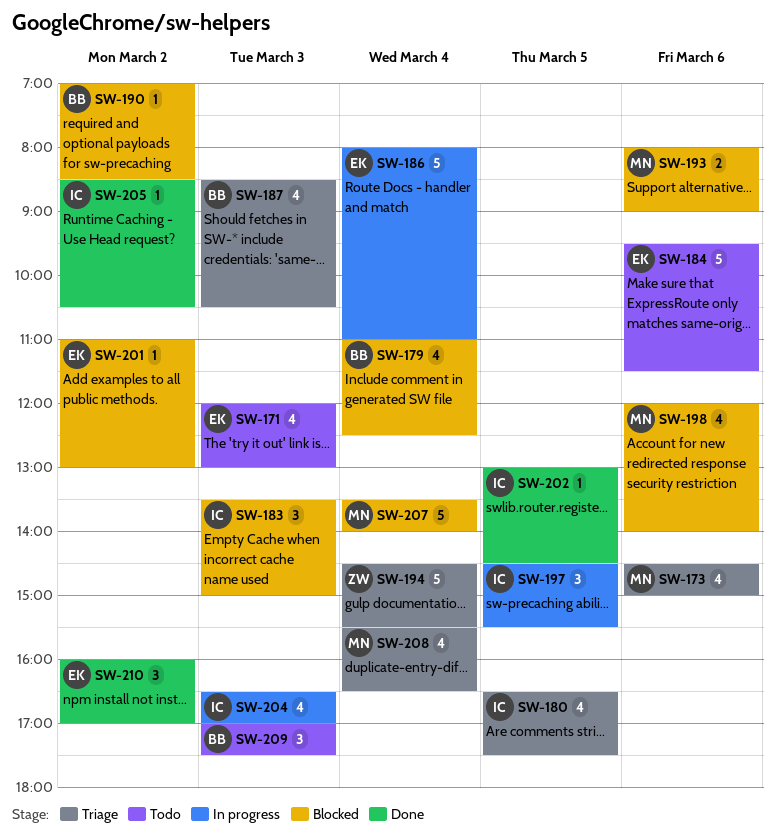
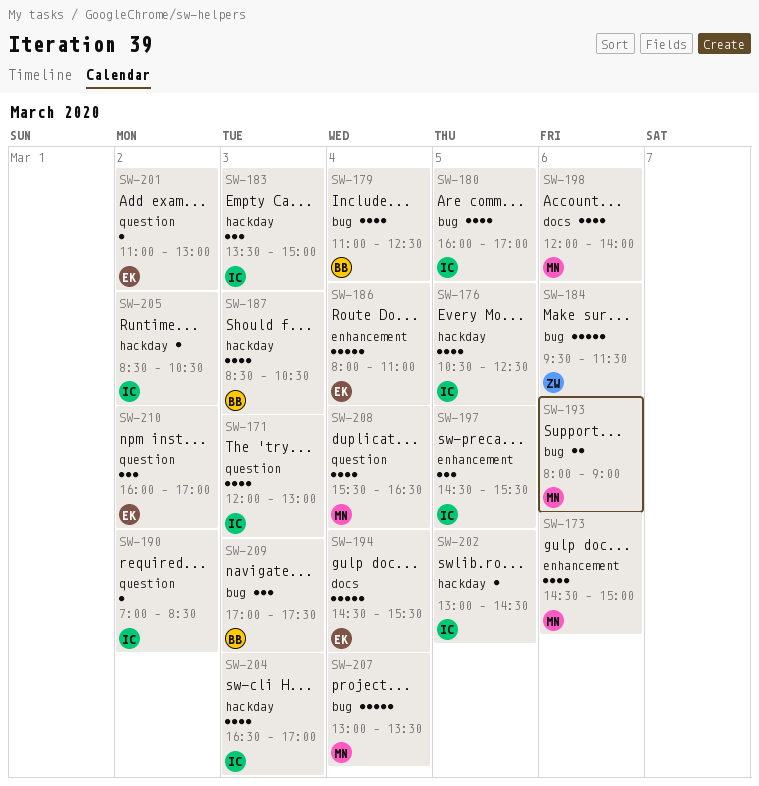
SW-171, owner: EK -> IC
SW-176: none -> present
SW-180, begins: 16:30 -> 16:00
SW-180, ends: 17:30 -> 17:00
SW-184, owner: EK -> ZW
SW-190, owner: BB -> IC
SW-194, owner: ZW -> EK
SW-207, begins: 13:30 -> 13:00
SW-207, ends: 14:00 -> 13:30

